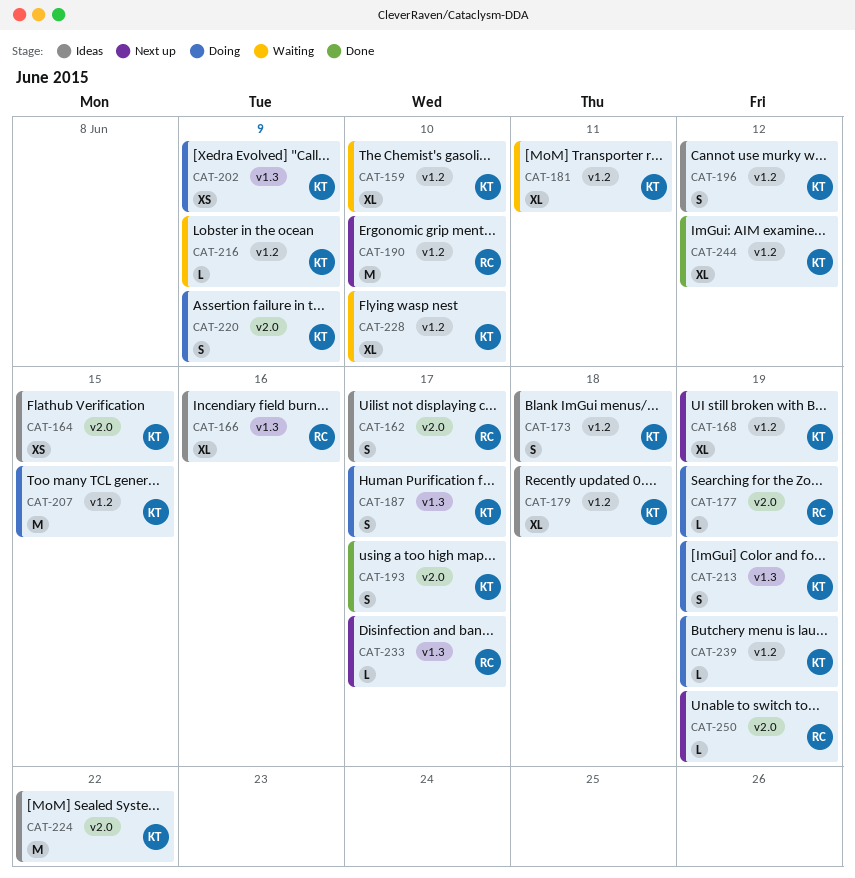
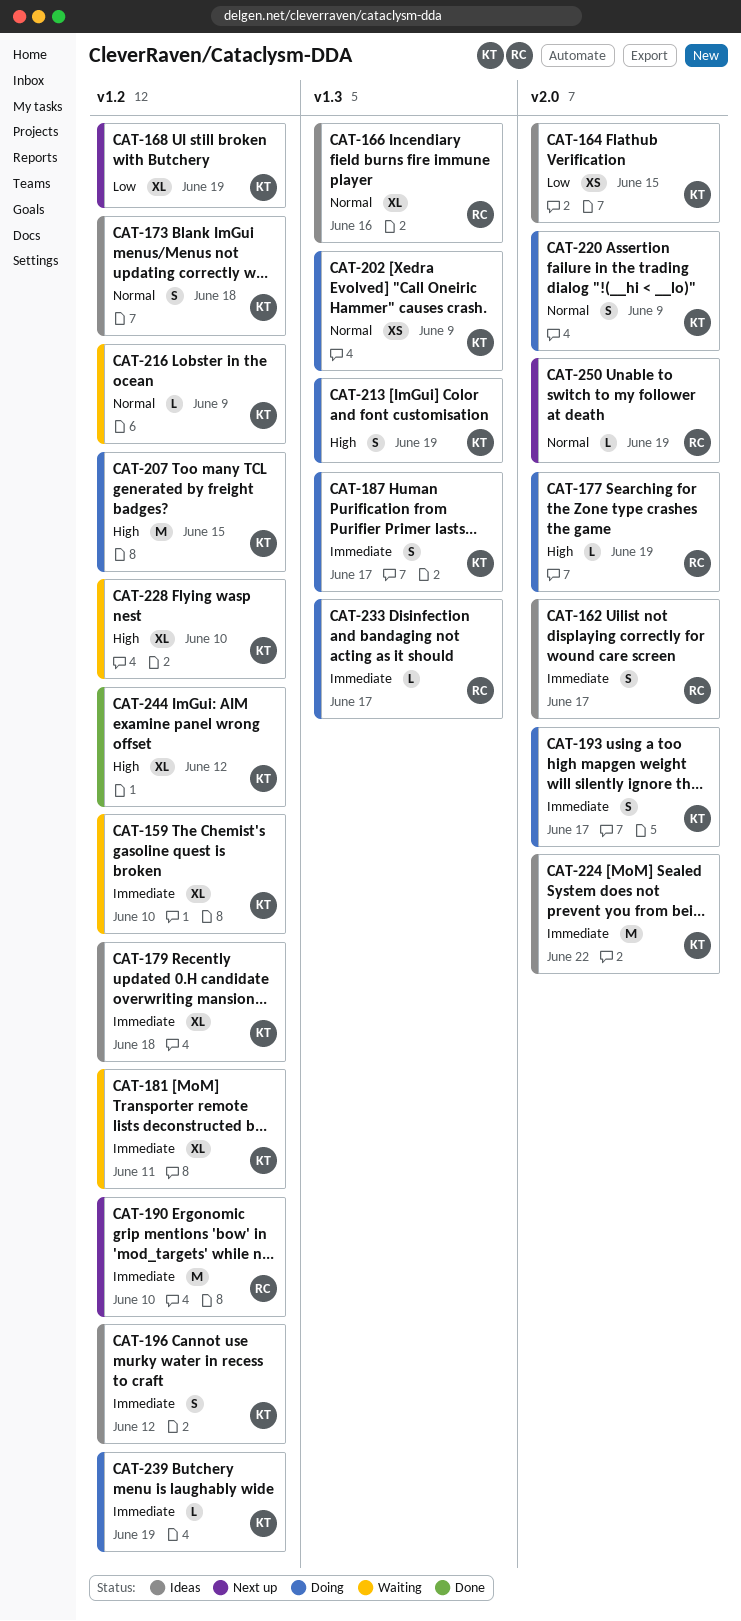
CAT-193, status: Done -> Doing
CAT-233, status: Next up -> Doing

